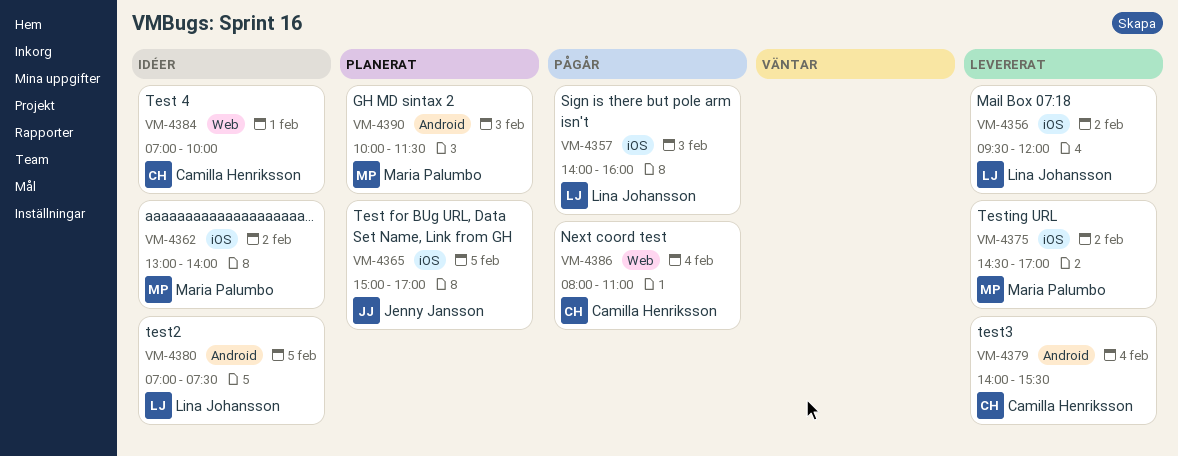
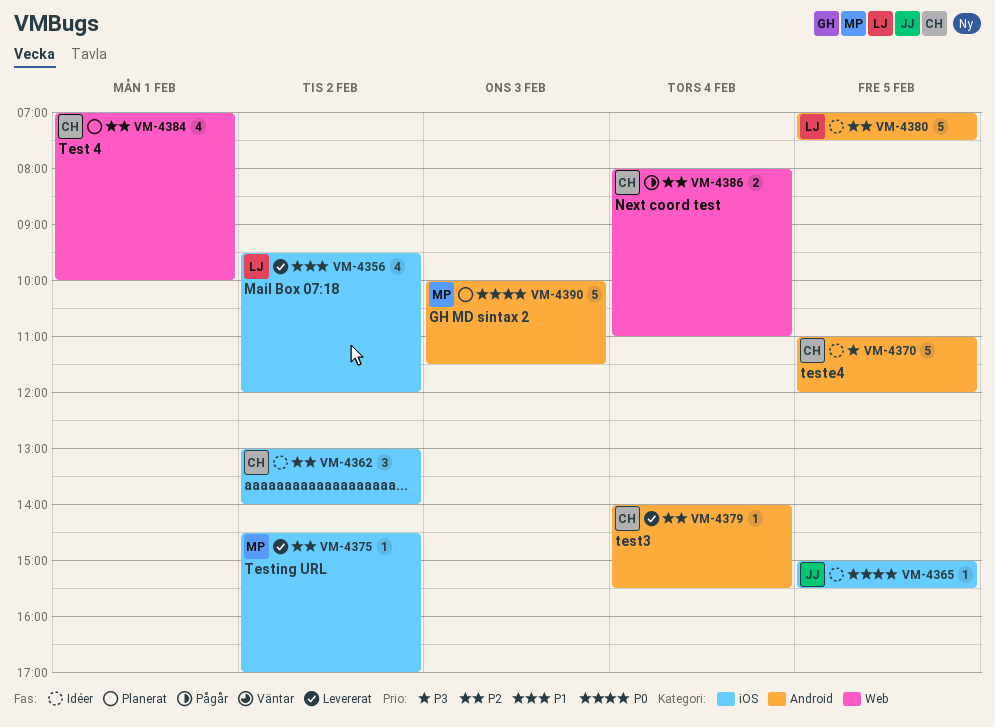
VM-4357: present -> none
VM-4362, owner: Maria Palumbo -> Camilla Henriksson
VM-4365, status: Planerat -> Idéer
VM-4365, ends: 17:00 -> 15:30
VM-4370: none -> present
VM-4384, status: Idéer -> Planerat

